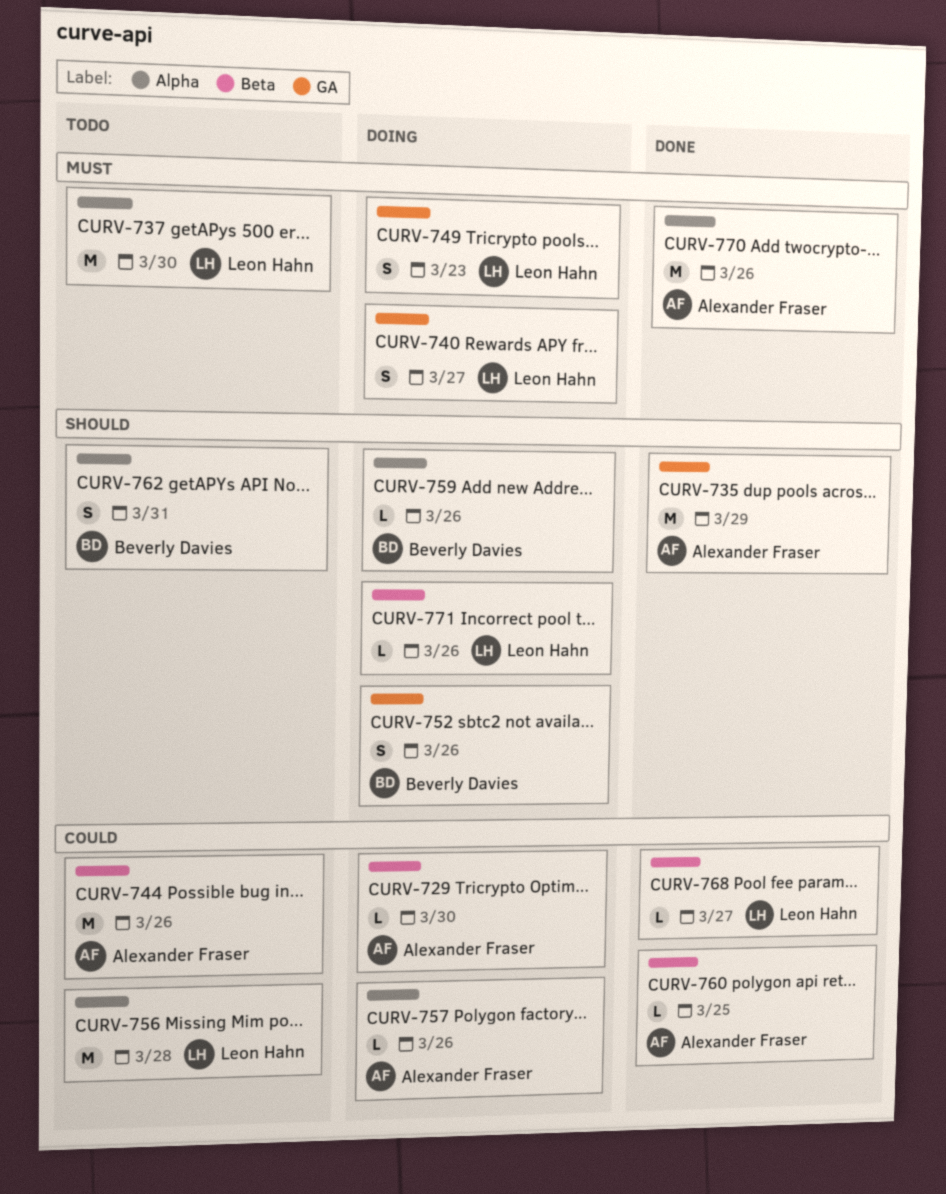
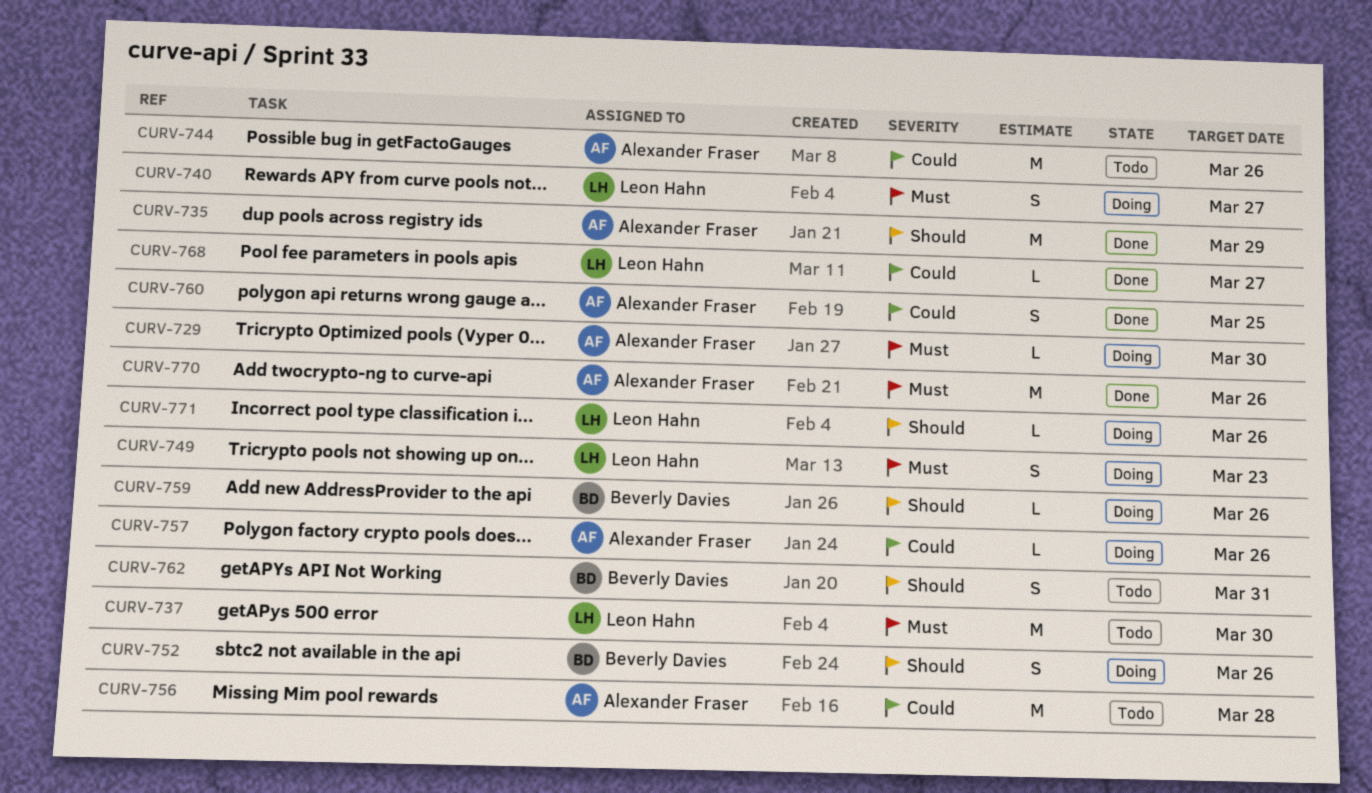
CURV-729, priority: Could -> Must
CURV-756, owner: Leon Hahn -> Alexander Fraser
CURV-760, estimate: L -> S

